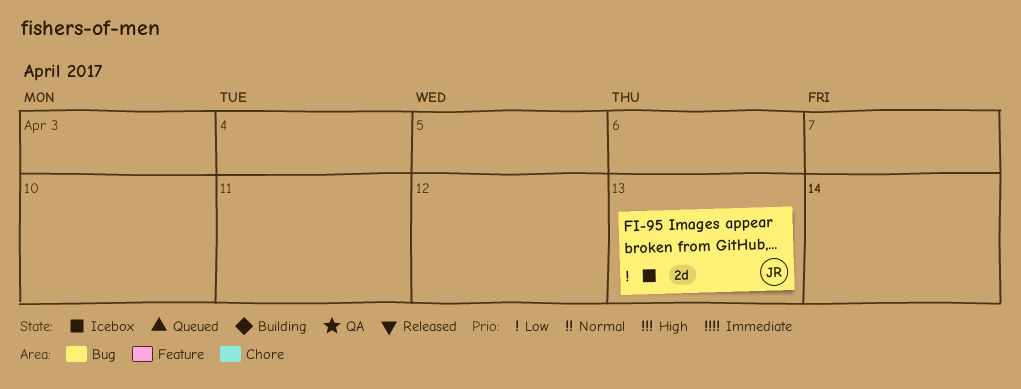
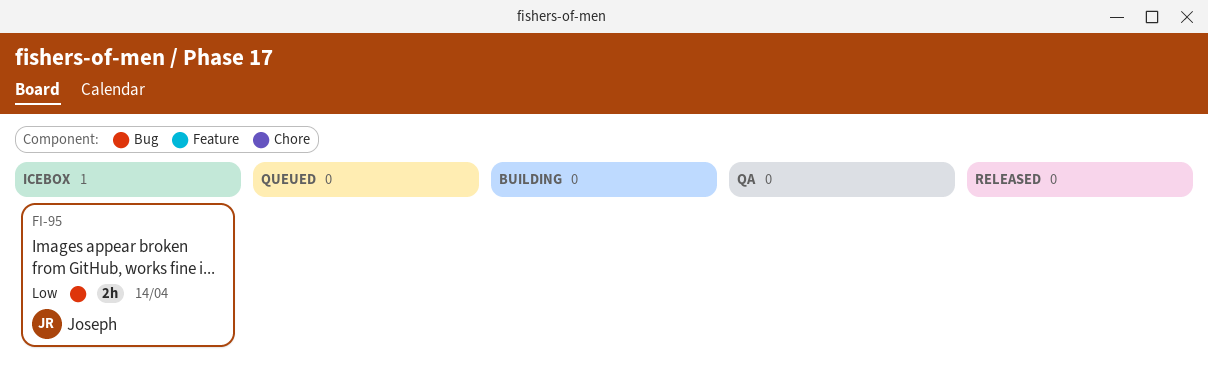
FI-95, estimate: 2d -> 2h
FI-95, due: Apr 13 -> Apr 14

